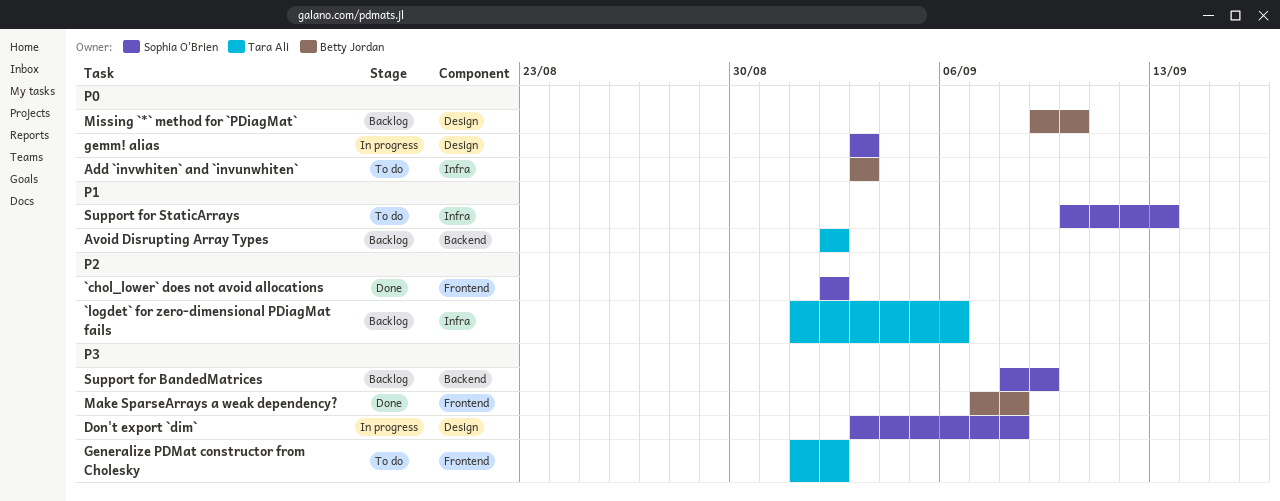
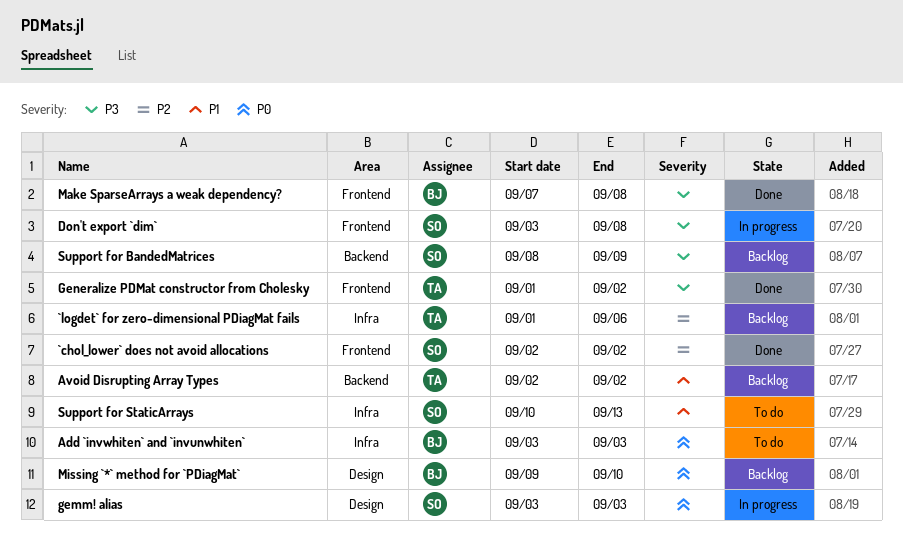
Don't export `dim`, label: Design -> Frontend
Generalize PDMat constructor from Cholesky, status: To do -> Done

